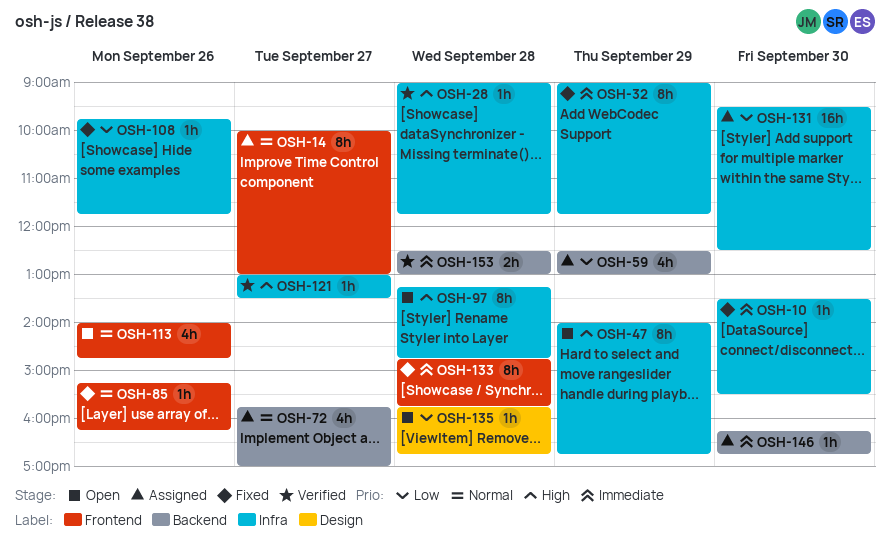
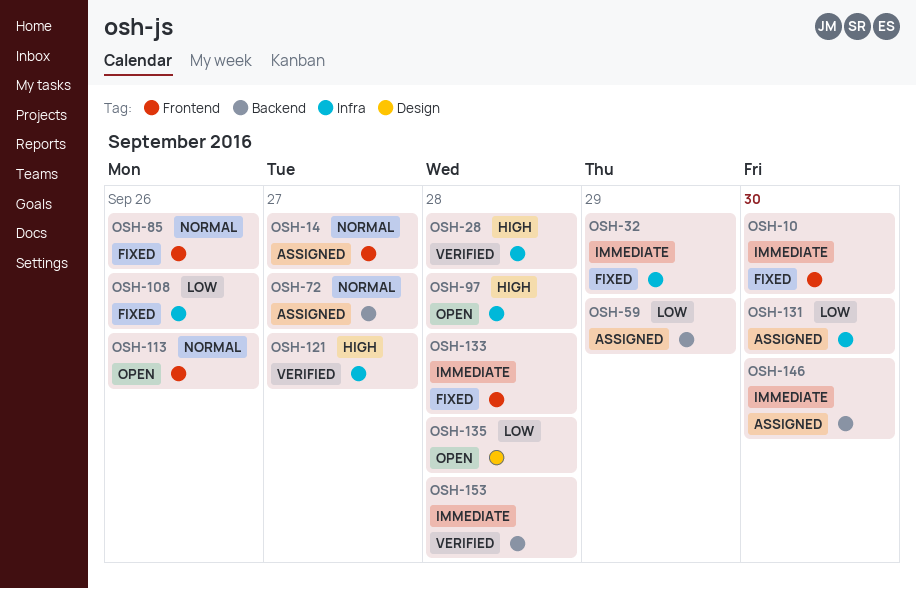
OSH-10, label: Infra -> Frontend
OSH-47: present -> none

